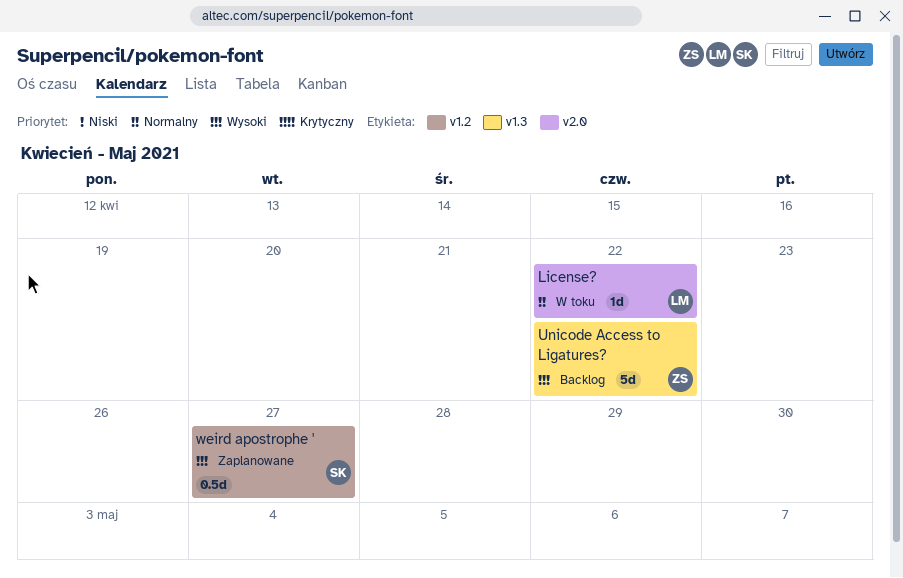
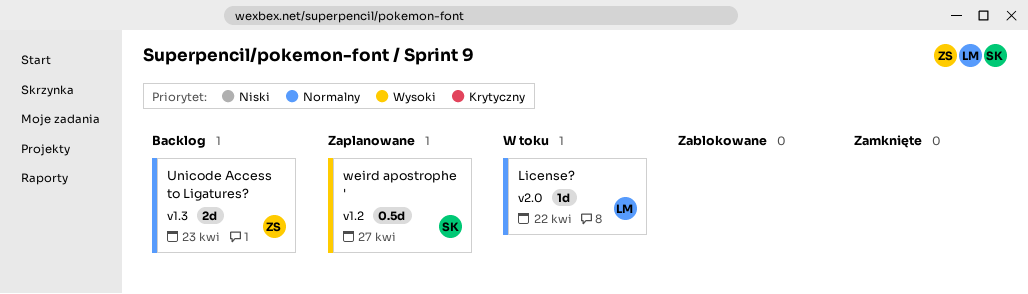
Unicode Access to Ligatures?, priority: Wysoki -> Normalny
Unicode Access to Ligatures?, estimate: 5d -> 2d
Unicode Access to Ligatures?, due: Apr 22 -> Apr 23

